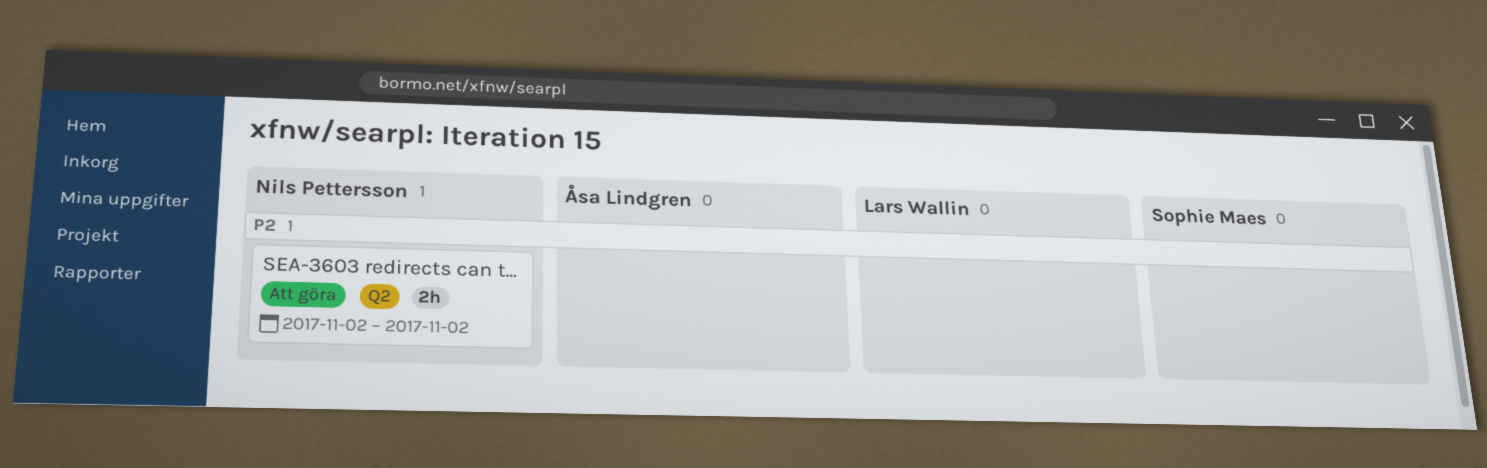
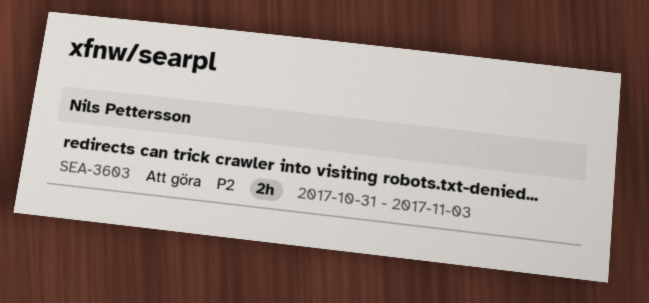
SEA-3603, start: Nov 2 -> Oct 31
SEA-3603, due: Nov 2 -> Nov 3

